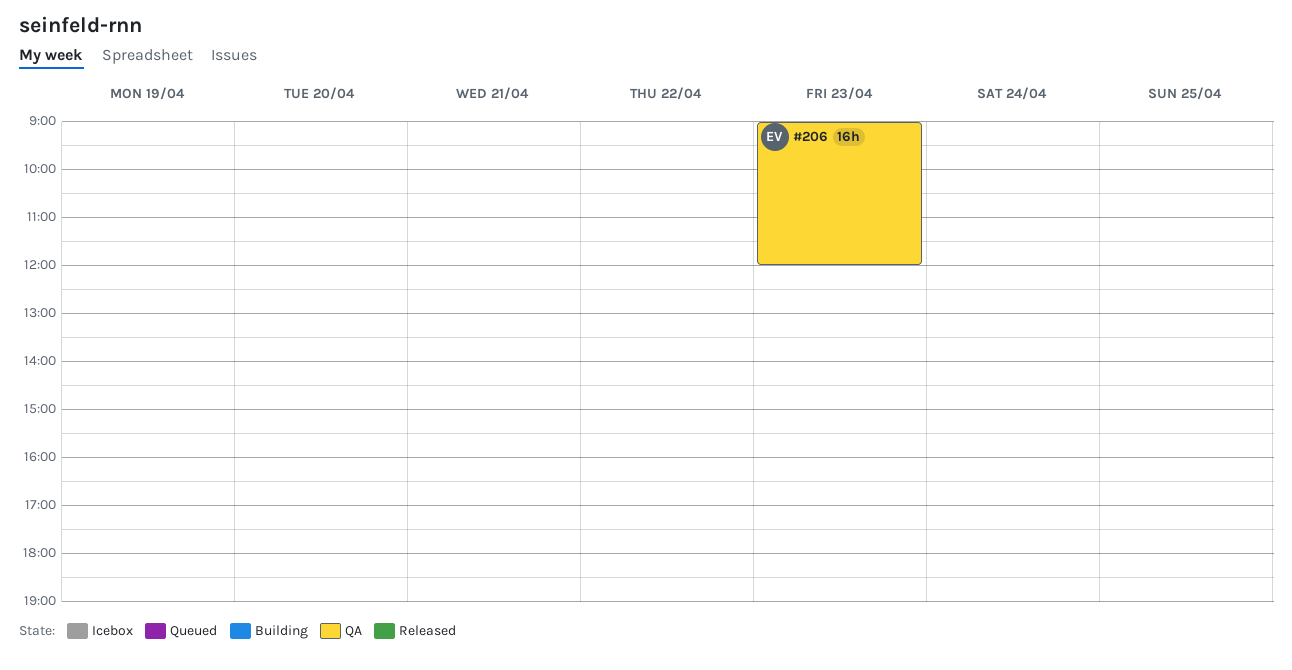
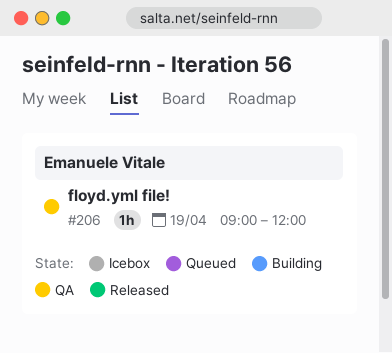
#206, estimate: 16h -> 1h
#206, day: Apr 23 -> Apr 19

